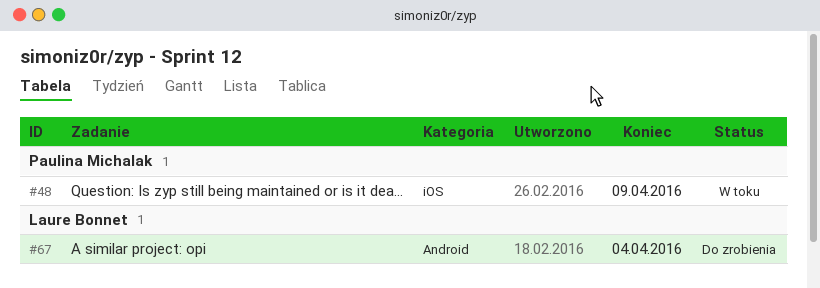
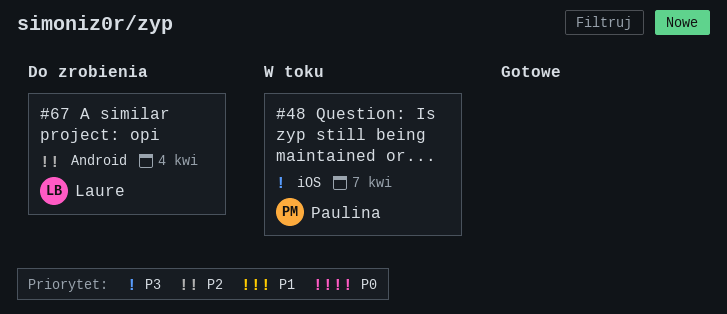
#48, due: Apr 9 -> Apr 7

